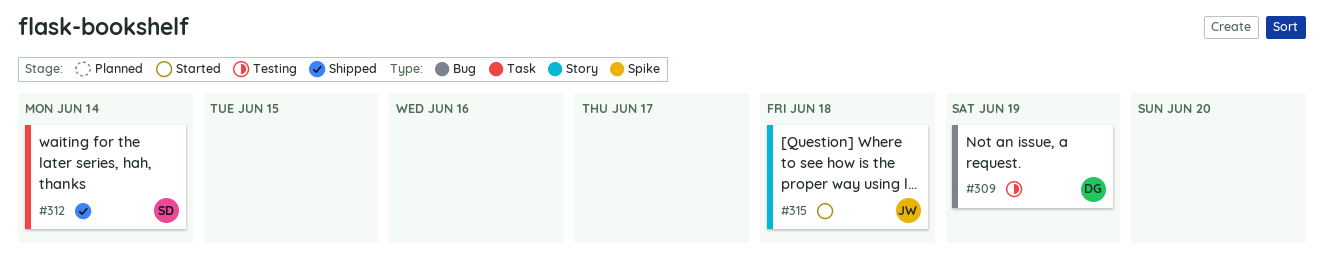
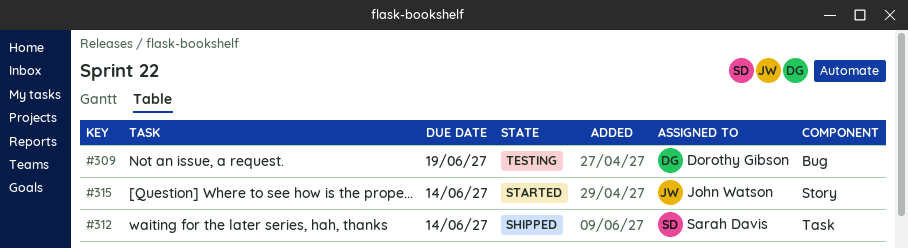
#315, due: Jun 18 -> Jun 14

